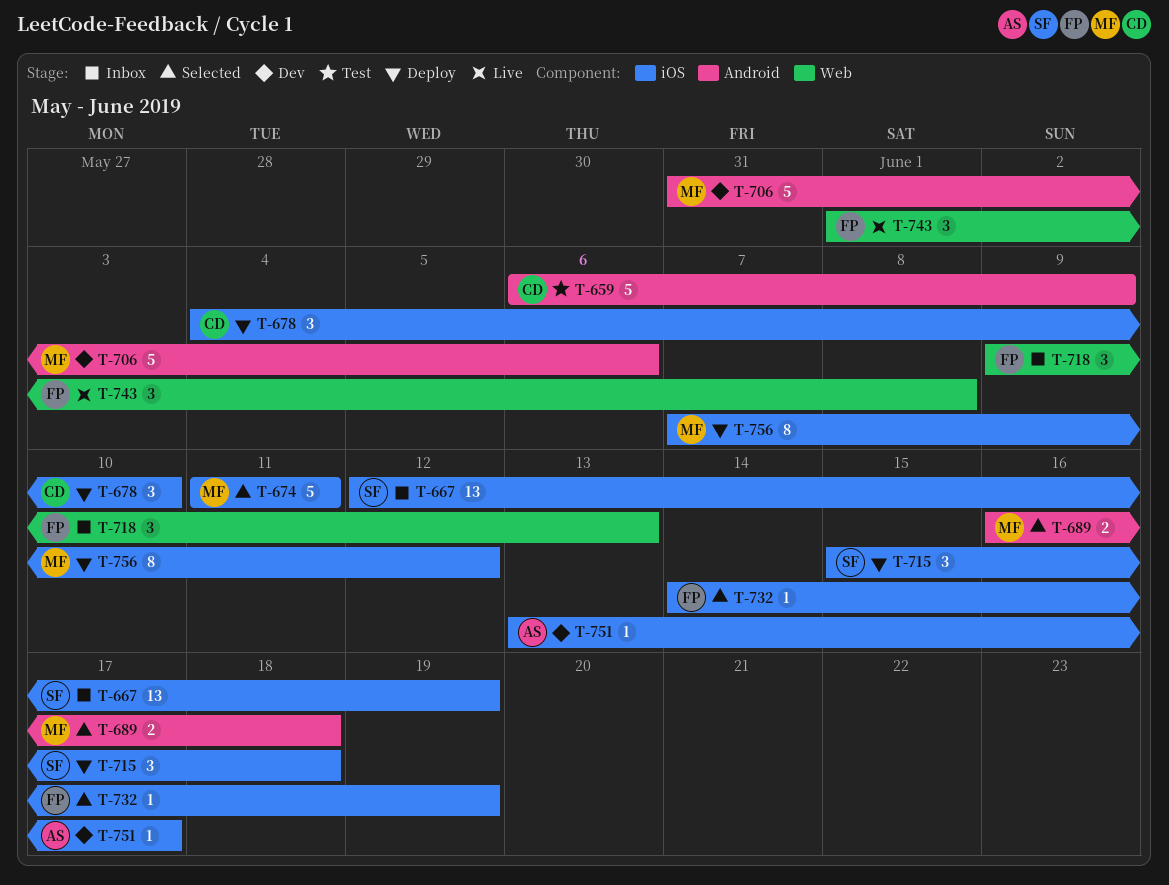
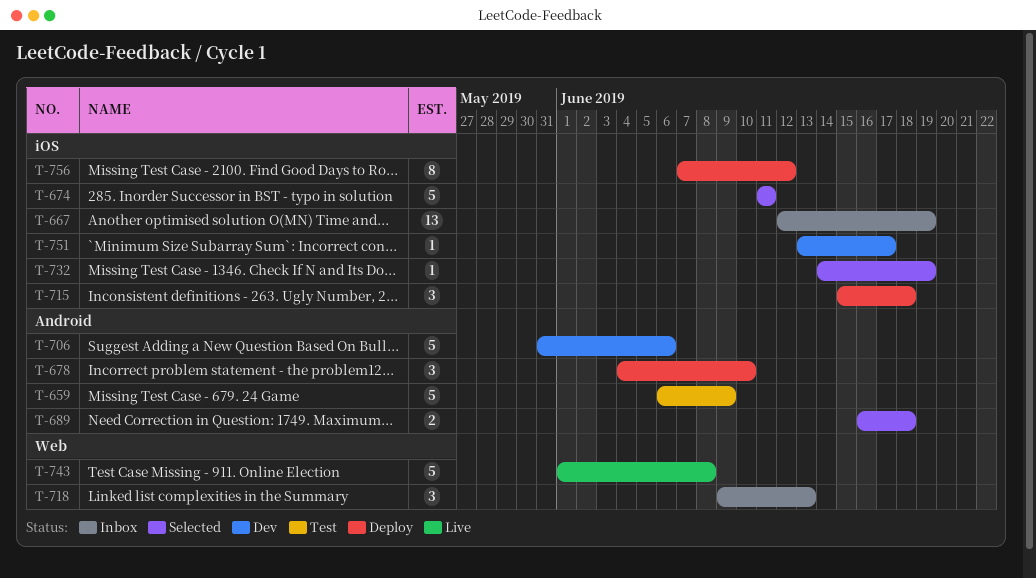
T-678, label: iOS -> Android
T-743, estimate: 3 -> 5

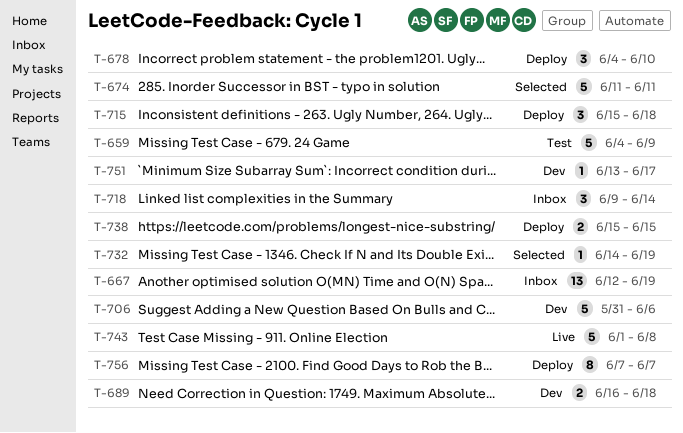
T-659, start: Jun 6 -> Jun 4
T-689, status: Selected -> Dev
T-718, due: Jun 13 -> Jun 14
T-738: none -> present
T-756, due: Jun 12 -> Jun 7

